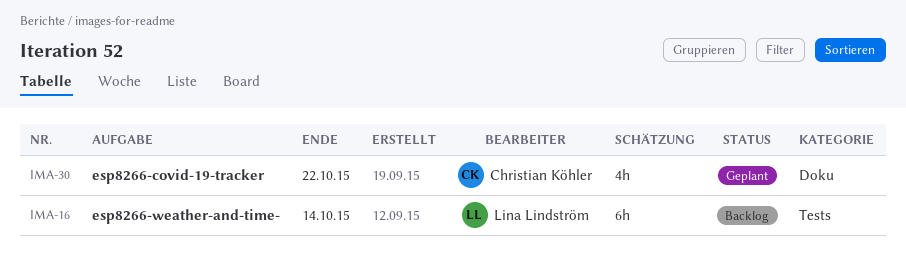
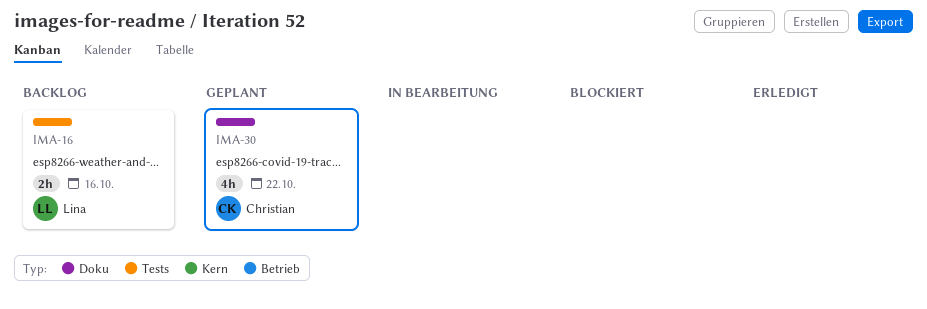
IMA-16, estimate: 6h -> 2h
IMA-16, due: Oct 14 -> Oct 16

